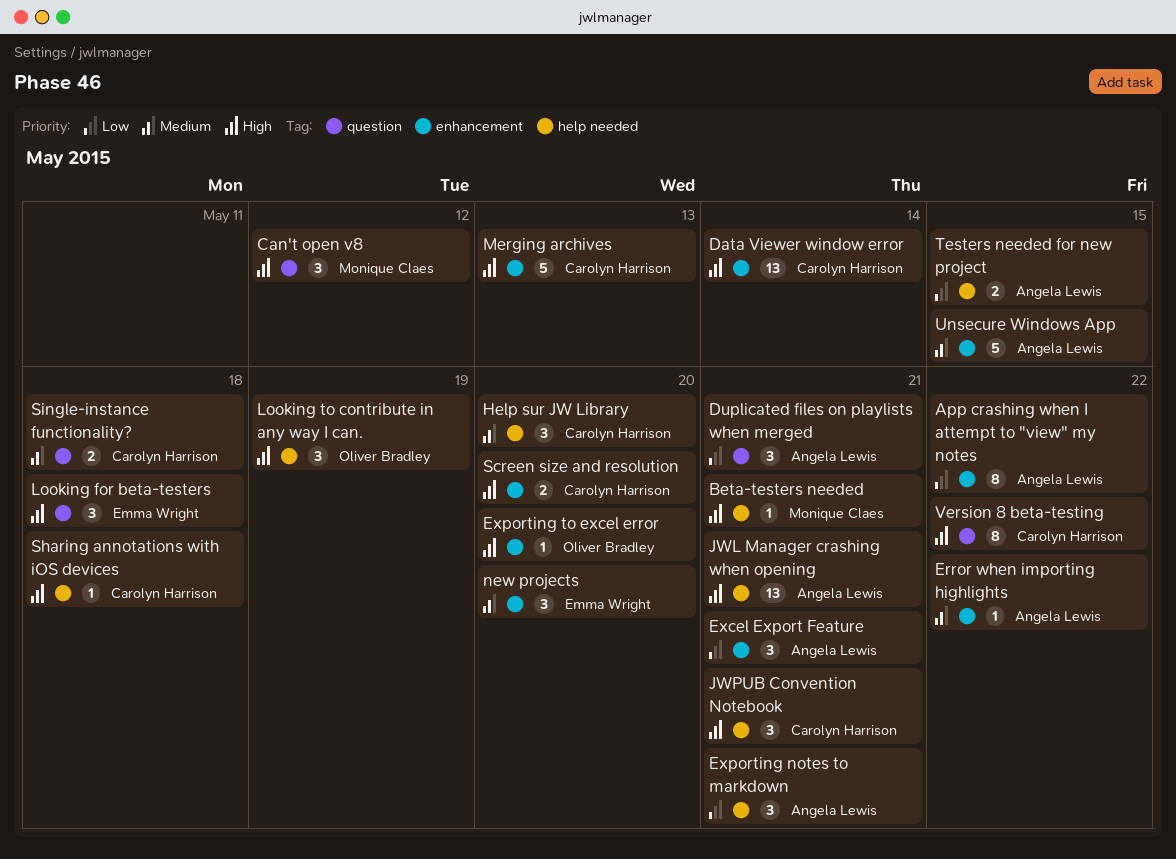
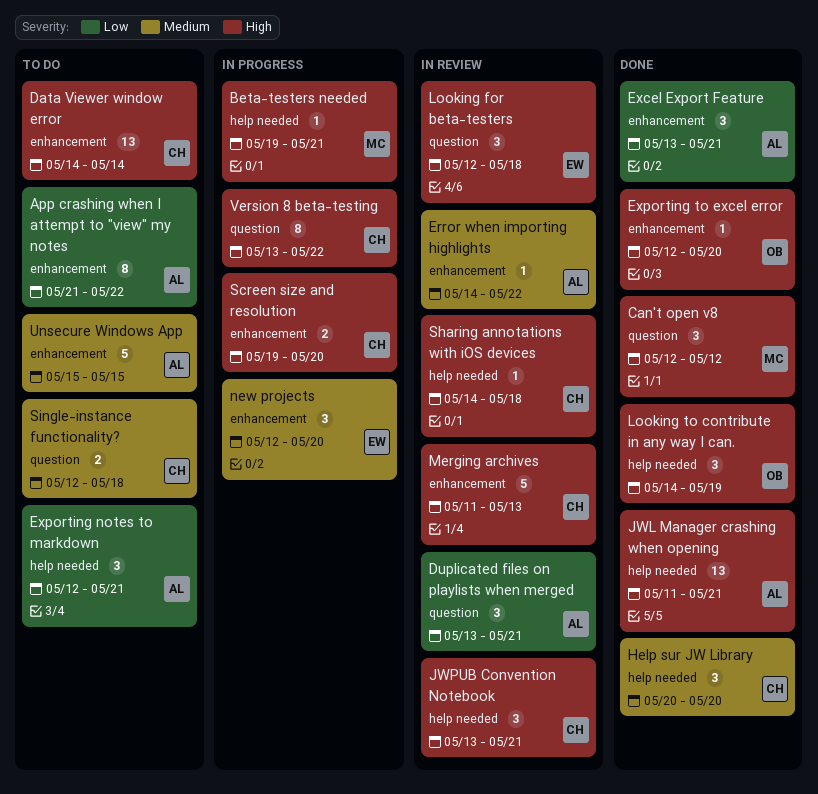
Testers needed for new project: present -> none

